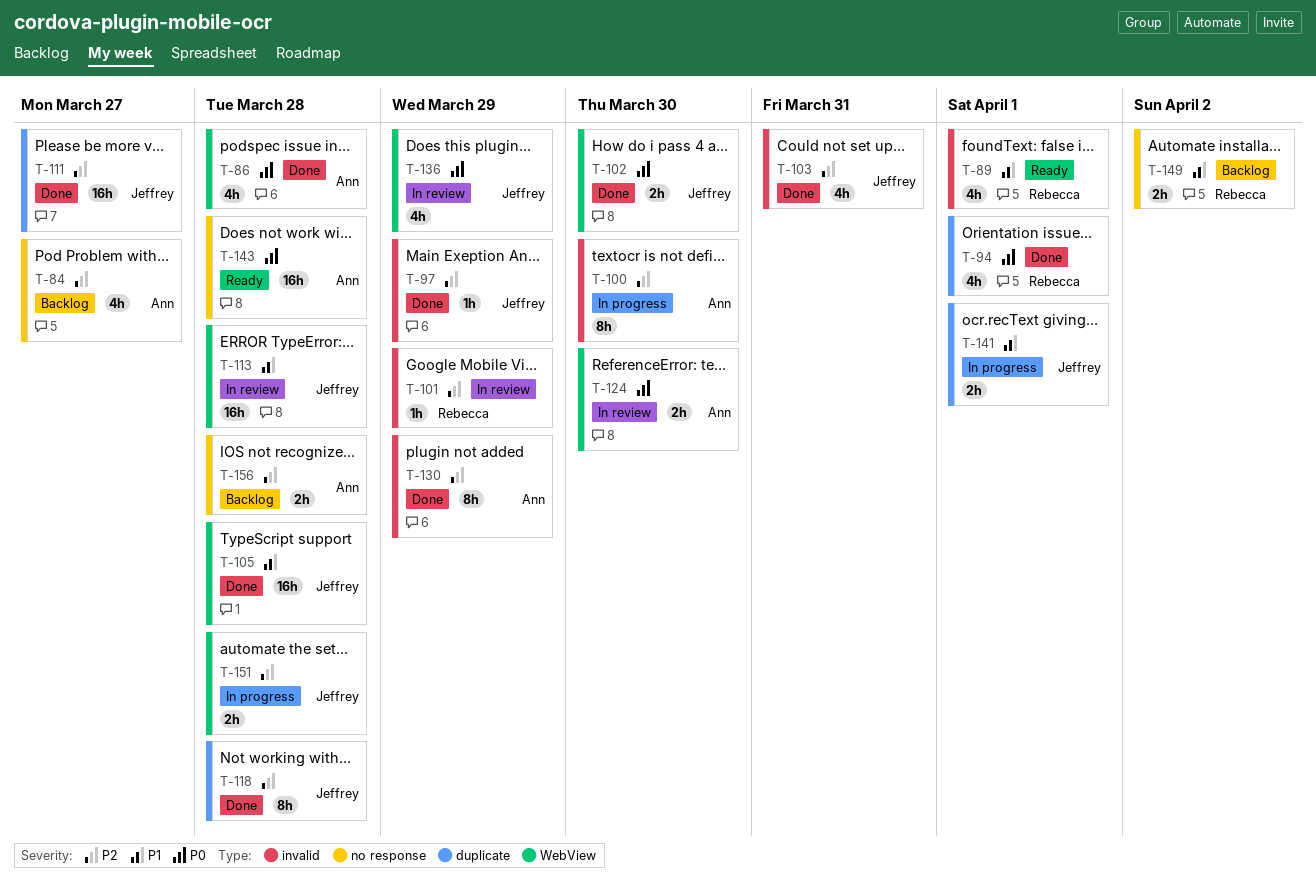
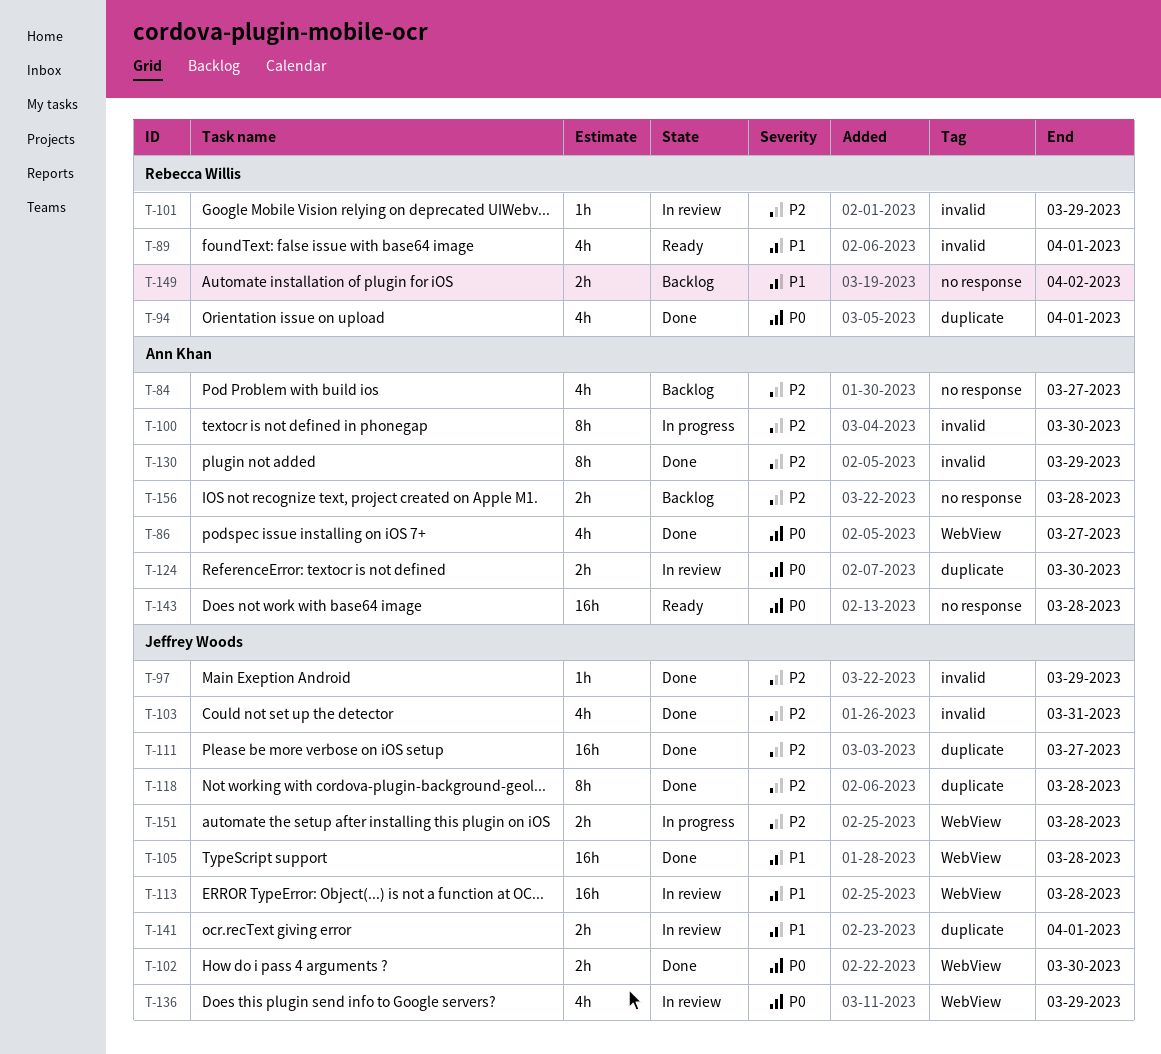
T-86, due: Mar 28 -> Mar 27
T-124, label: WebView -> duplicate
T-141, status: In progress -> In review

